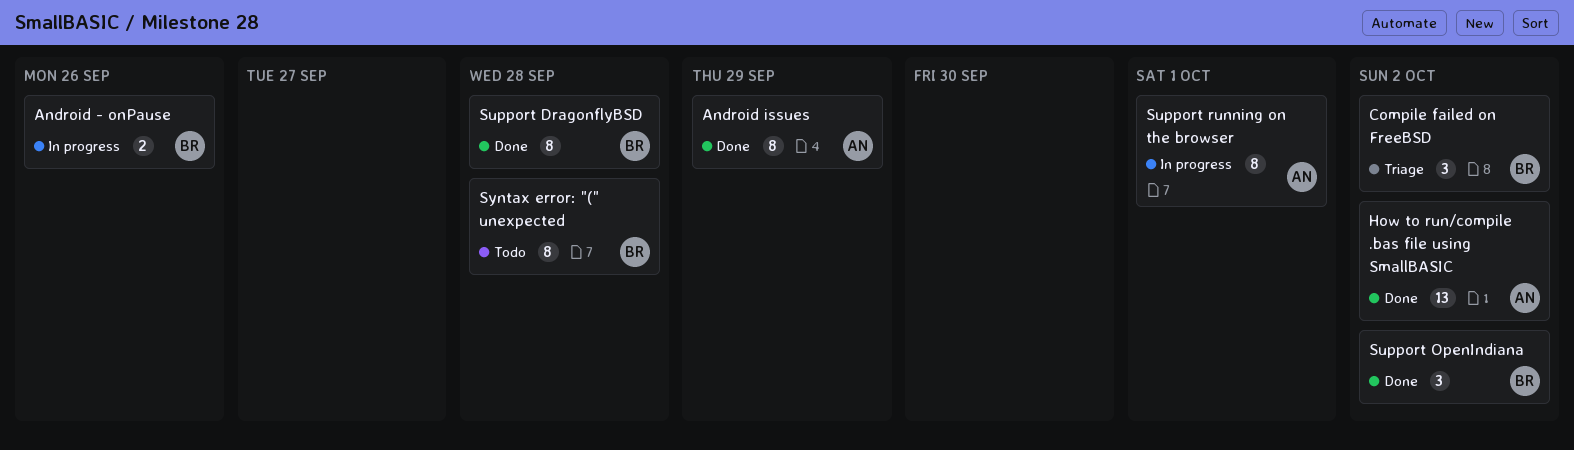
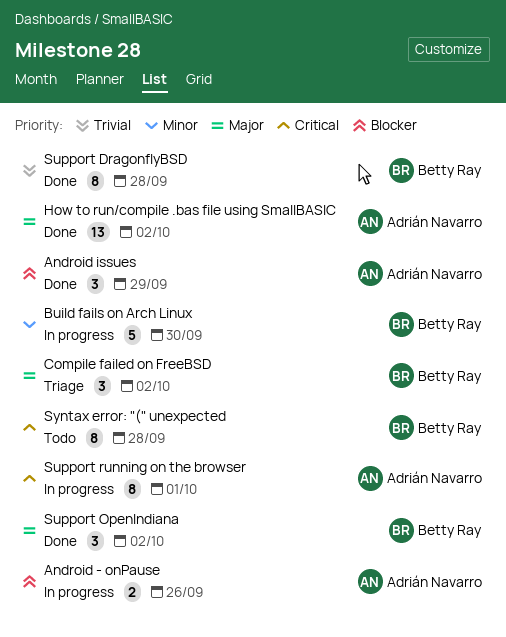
Android - onPause, owner: Betty Ray -> Adrián Navarro
Android issues, estimate: 8 -> 3
Build fails on Arch Linux: none -> present

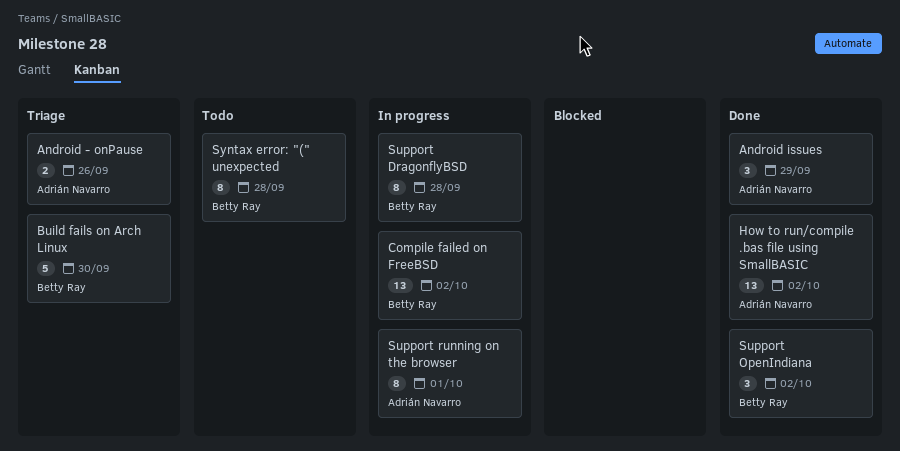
Android - onPause, status: In progress -> Triage
Build fails on Arch Linux, status: In progress -> Triage
Compile failed on FreeBSD, status: Triage -> In progress
Compile failed on FreeBSD, estimate: 3 -> 13
Support DragonflyBSD, status: Done -> In progress

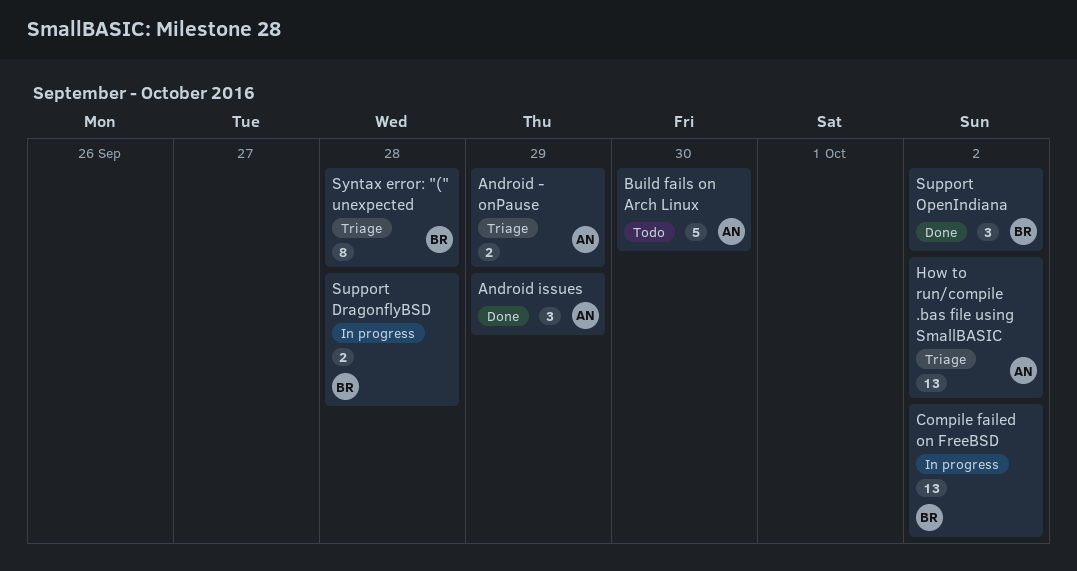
Android - onPause, due: Sep 26 -> Sep 29
Build fails on Arch Linux, status: Triage -> Todo
Build fails on Arch Linux, owner: Betty Ray -> Adrián Navarro
How to run/compile .bas file using SmallBASIC, status: Done -> Triage
Support DragonflyBSD, estimate: 8 -> 2
Support running on the browser: present -> none
Syntax error: "(" unexpected, status: Todo -> Triage

